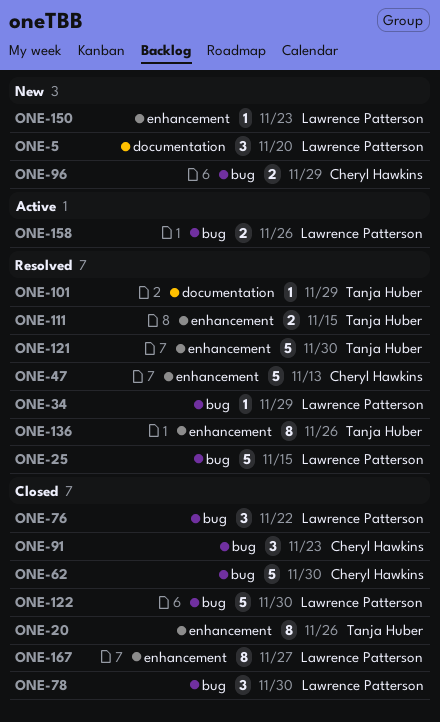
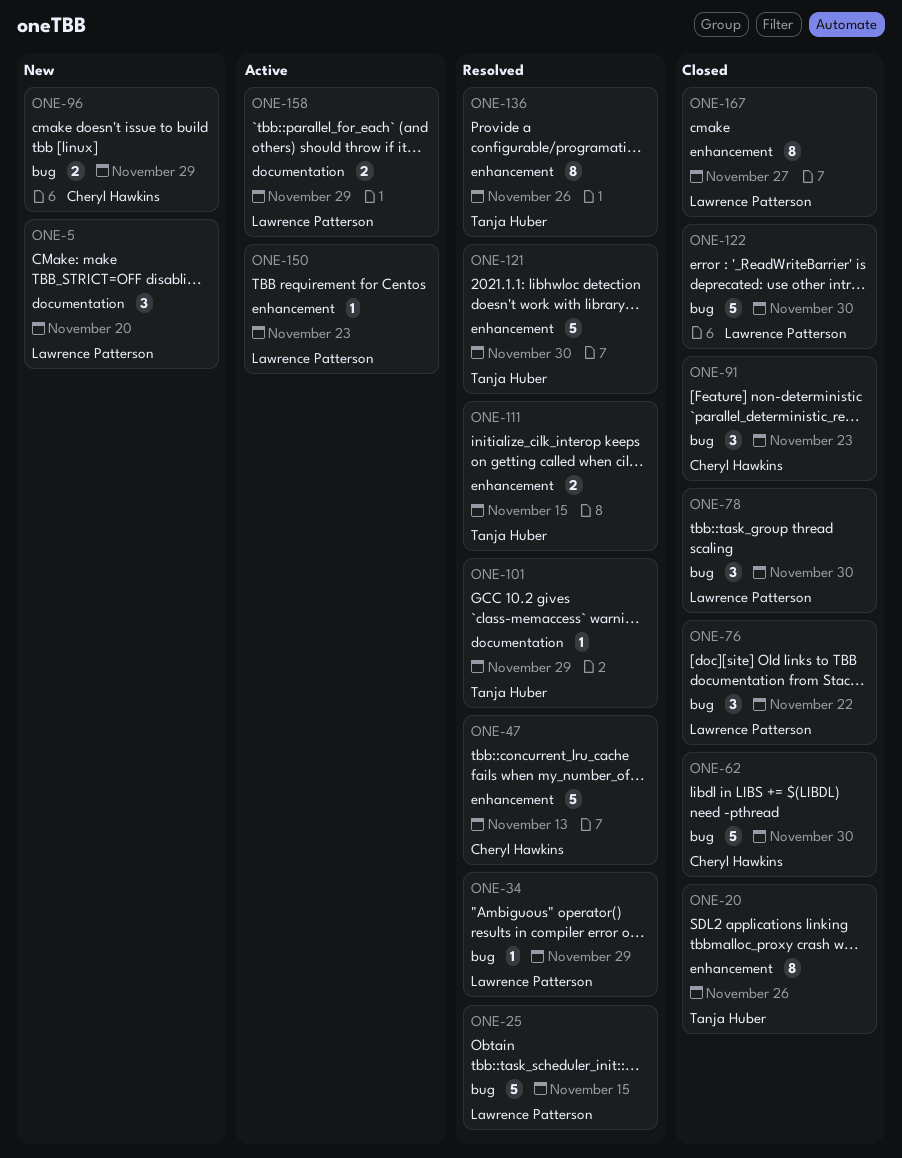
ONE-150, status: New -> Active
ONE-158, label: bug -> documentation
ONE-158, due: Nov 26 -> Nov 29

